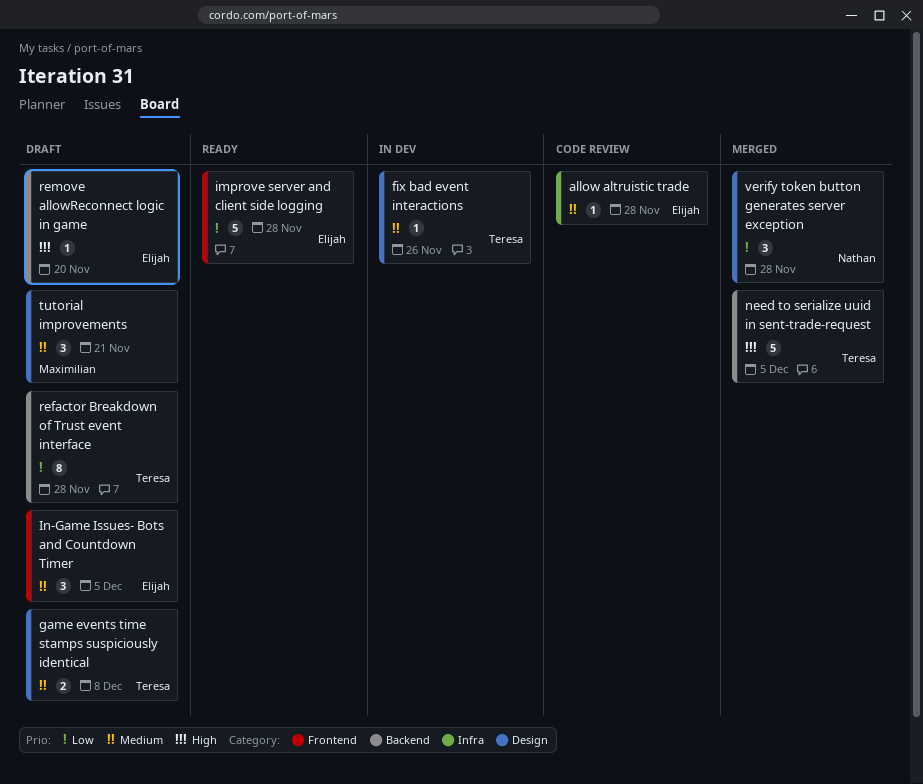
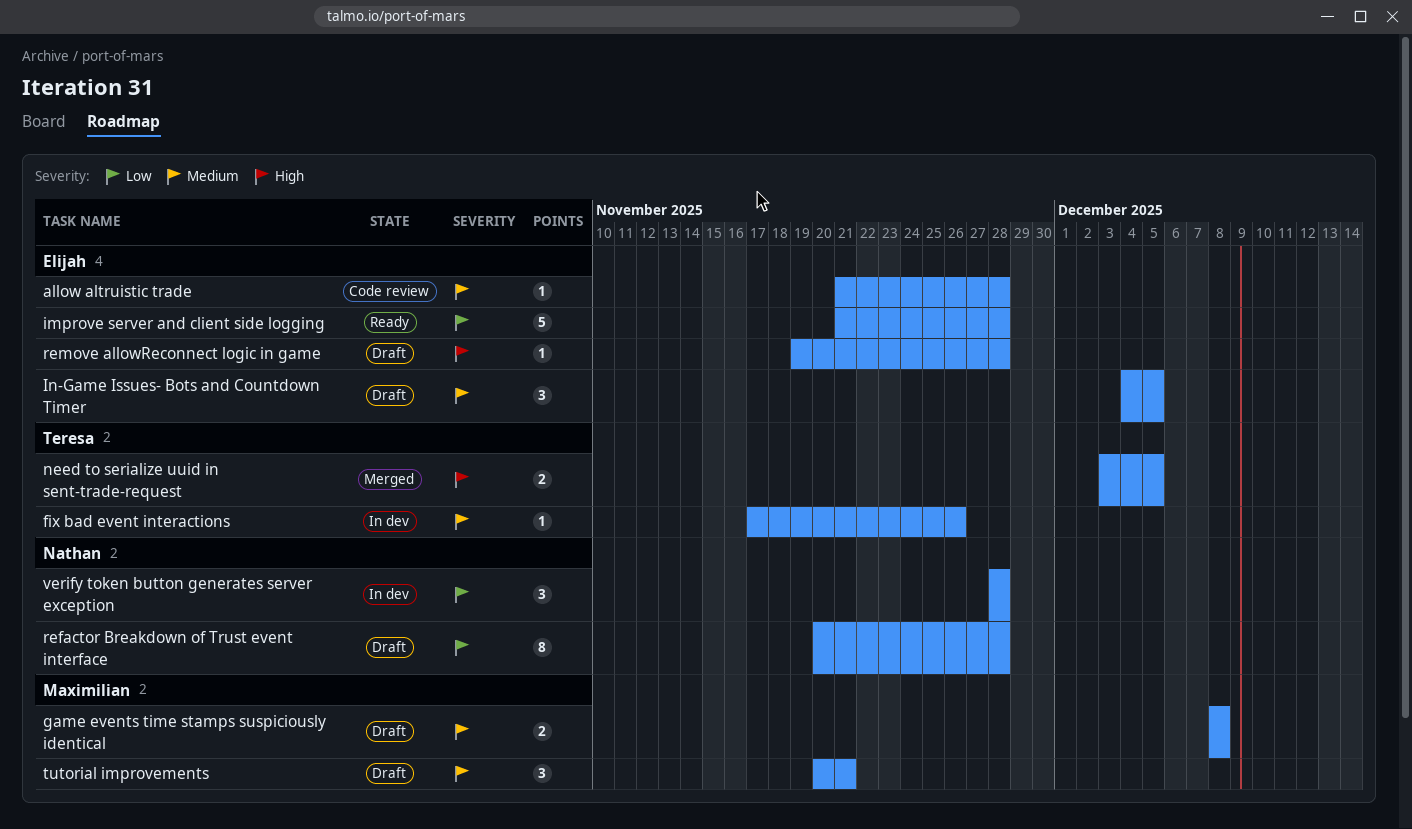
game events time stamps suspiciously identical, owner: Teresa -> Maximilian
need to serialize uuid in sent-trade-request, estimate: 5 -> 2
refactor Breakdown of Trust event interface, owner: Teresa -> Nathan
remove allowReconnect logic in game, due: Nov 20 -> Nov 28
verify token button generates server exception, status: Merged -> In dev

